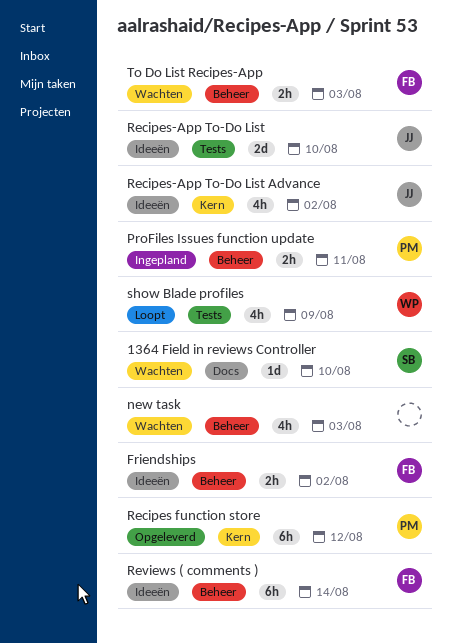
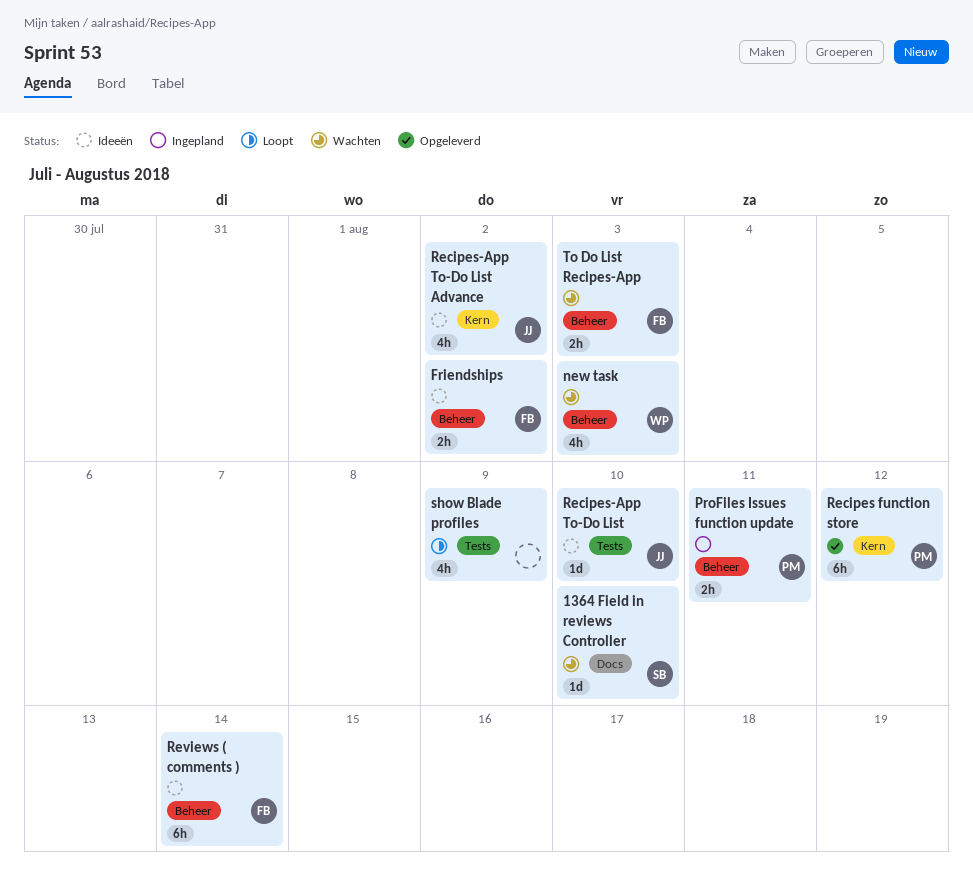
new task, owner: none -> WP
Recipes-App To-Do List, estimate: 2d -> 1d
show Blade profiles, owner: WP -> none

